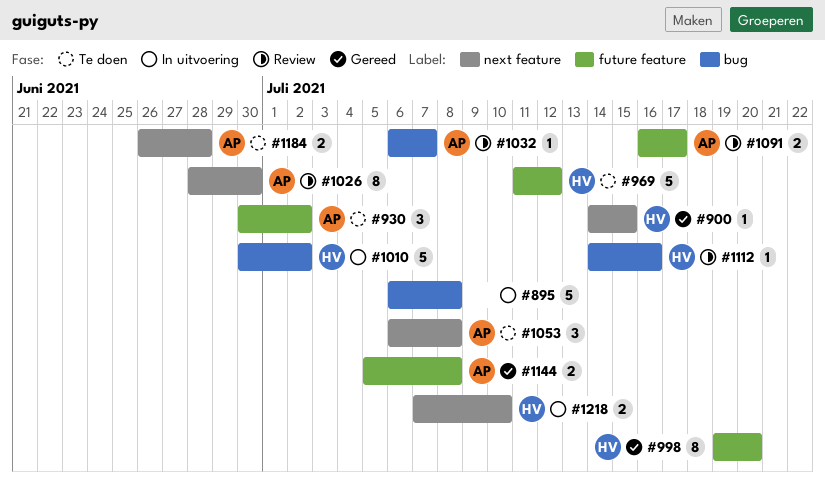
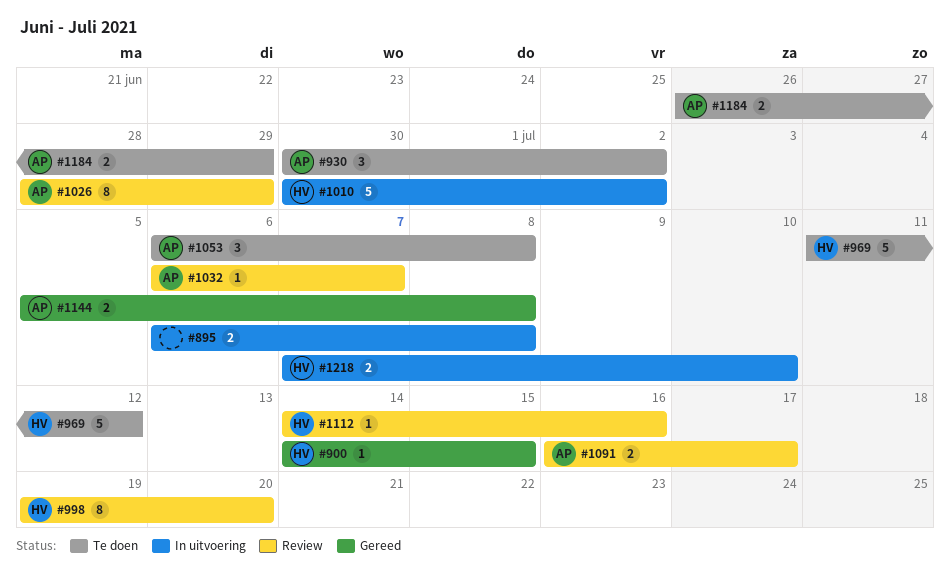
#895, estimate: 5 -> 2
#998, status: Gereed -> Review
#1026, due: Jun 30 -> Jun 29
#1184, due: Jun 28 -> Jun 29

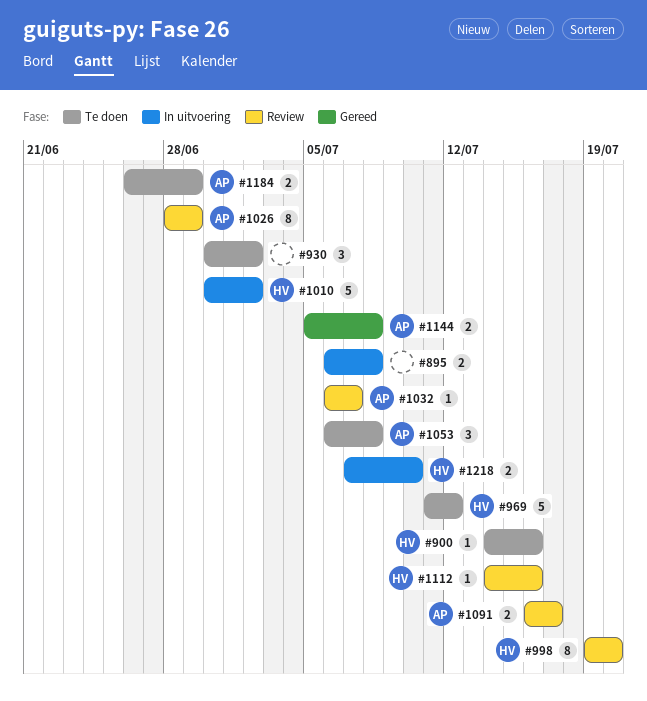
#900, status: Gereed -> Te doen
#900, due: Jul 15 -> Jul 16
#930, owner: AP -> none

